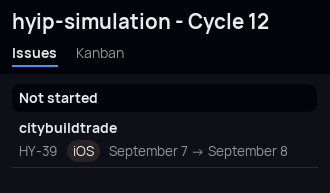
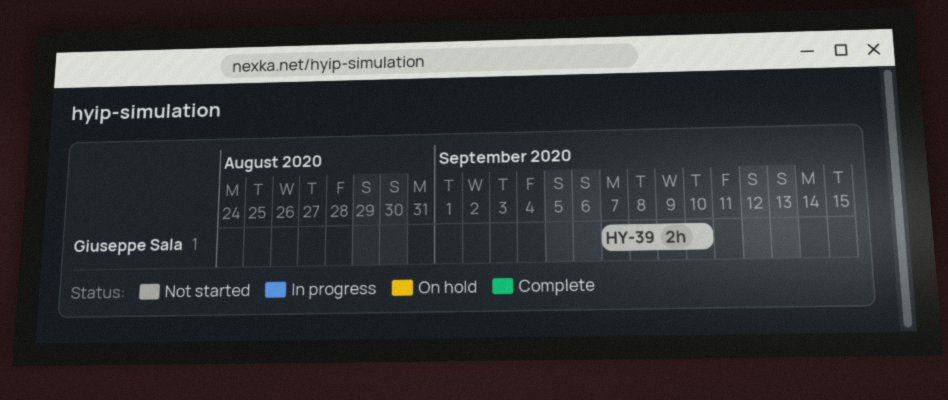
HY-39, due: Sep 8 -> Sep 10

